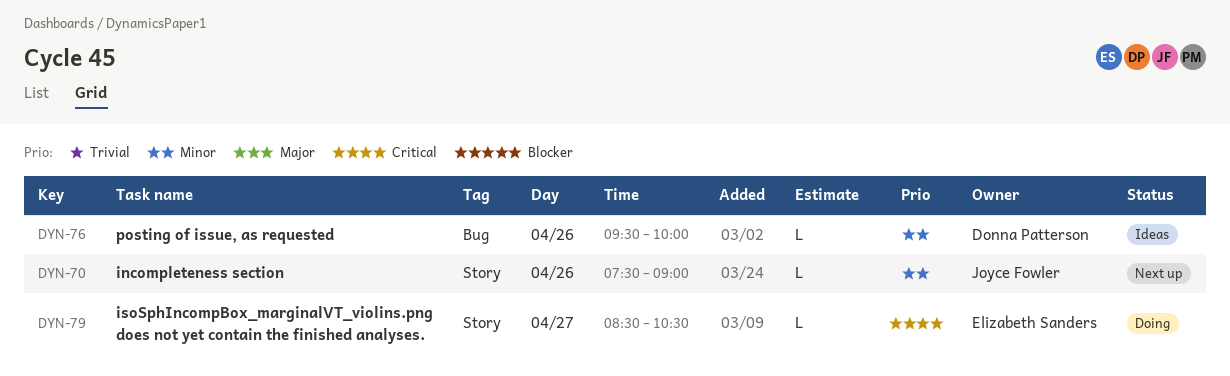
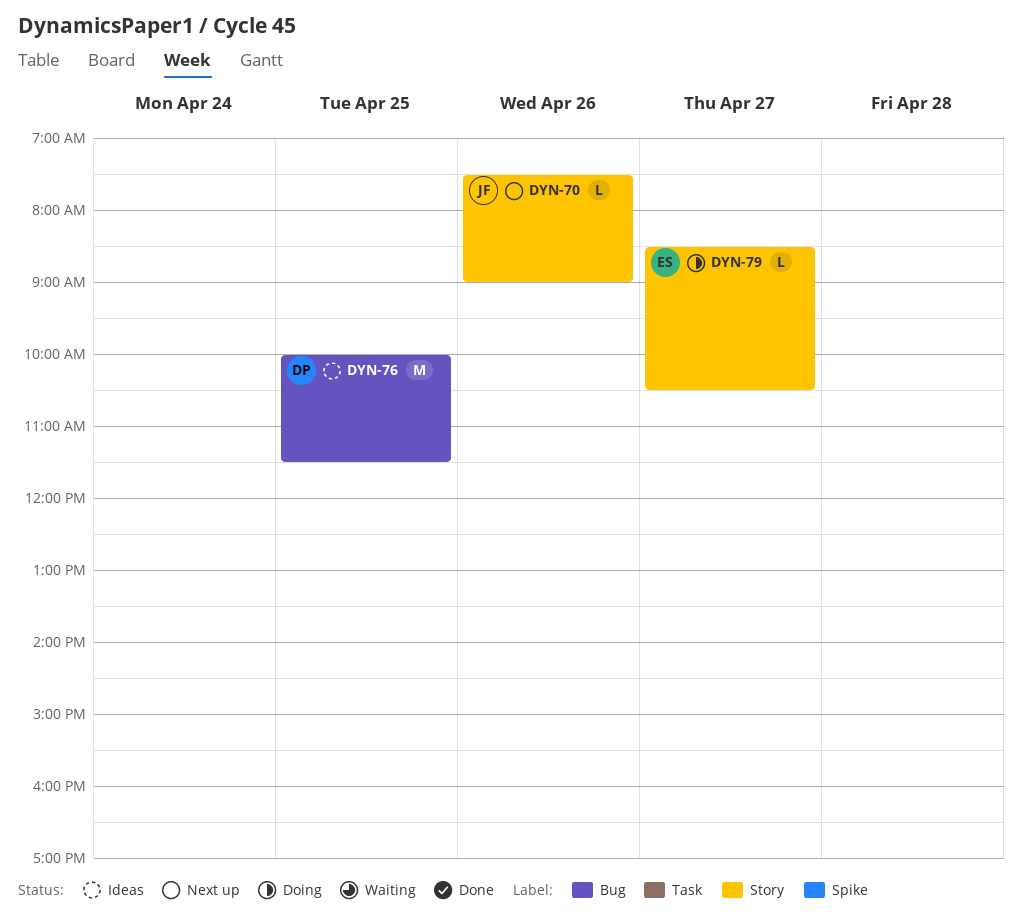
DYN-76, estimate: L -> M
DYN-76, day: Apr 26 -> Apr 25
DYN-76, begins: 09:30 -> 10:00
DYN-76, ends: 10:00 -> 11:30

